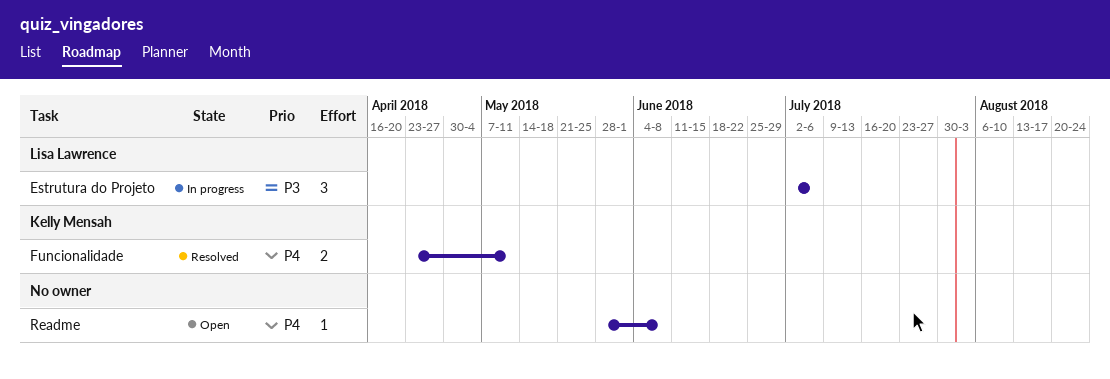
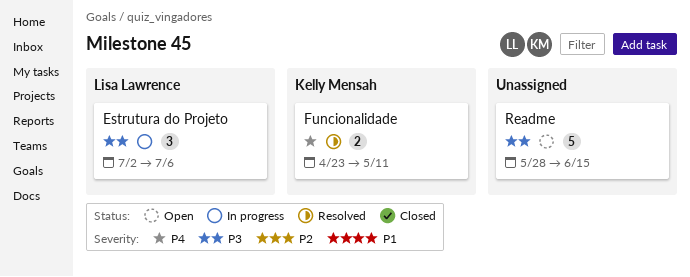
Readme, priority: P4 -> P3
Readme, estimate: 1 -> 5
Readme, due: Jun 8 -> Jun 15

